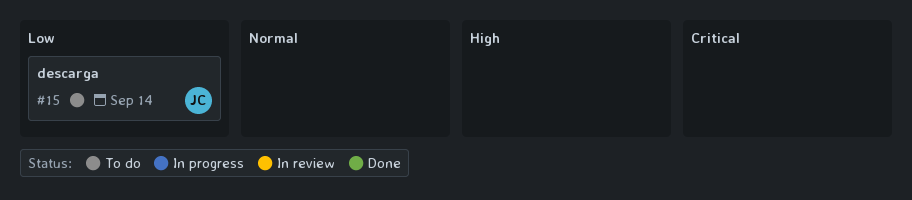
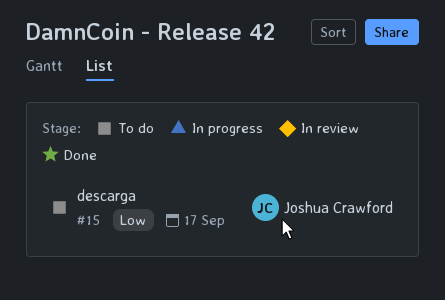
#15, due: Sep 14 -> Sep 17

